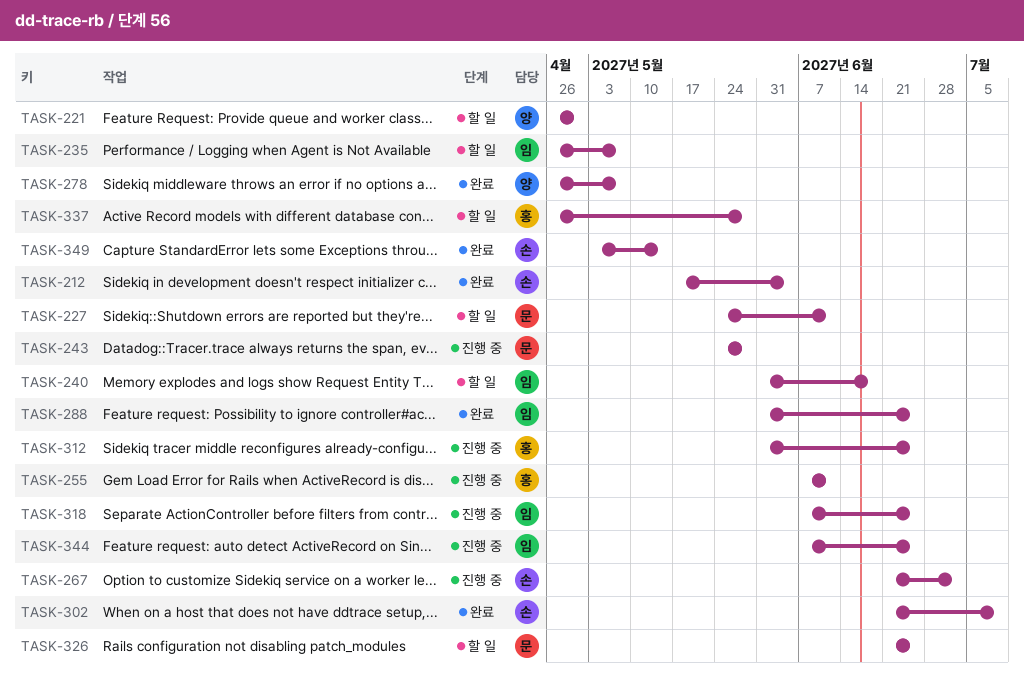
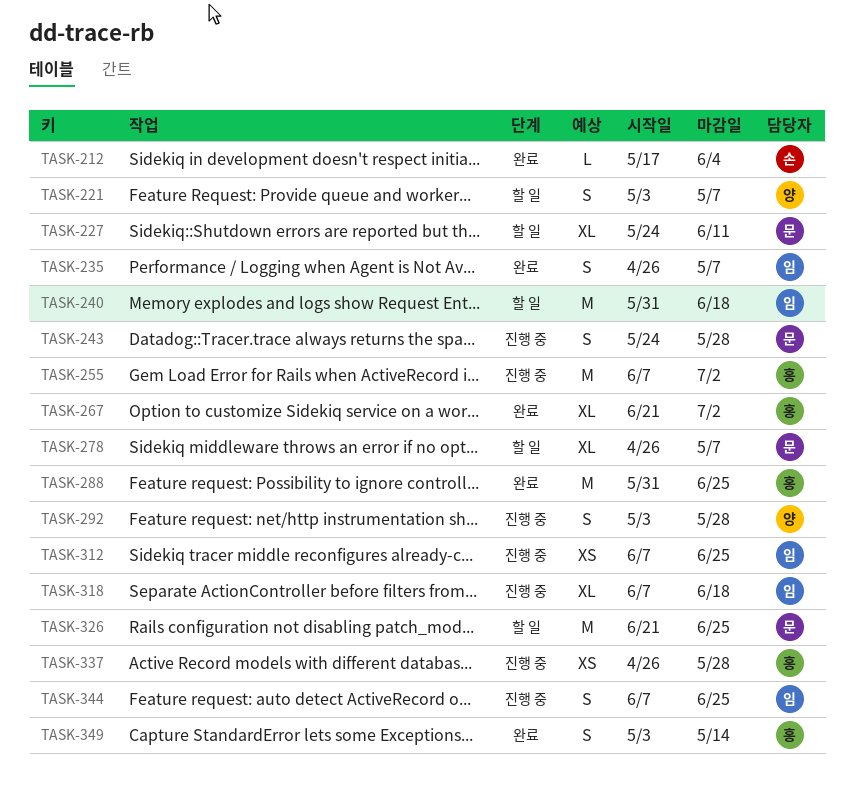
TASK-221, start: Apr 26 -> May 3
TASK-221, due: Apr 30 -> May 7
TASK-235, status: 할 일 -> 완료
TASK-255, due: Jun 11 -> Jul 2
TASK-267, status: 진행 중 -> 완료
TASK-267, owner: 손 -> 홍
TASK-278, status: 완료 -> 할 일
TASK-278, owner: 양 -> 문
TASK-288, owner: 임 -> 홍
TASK-292: none -> present
TASK-302: present -> none
TASK-312, owner: 홍 -> 임
TASK-312, start: May 31 -> Jun 7
TASK-318, due: Jun 25 -> Jun 18
TASK-337, status: 할 일 -> 진행 중
TASK-349, owner: 손 -> 홍

